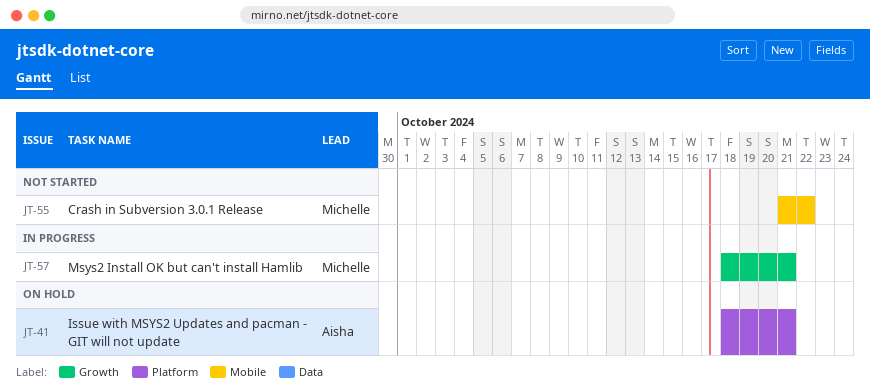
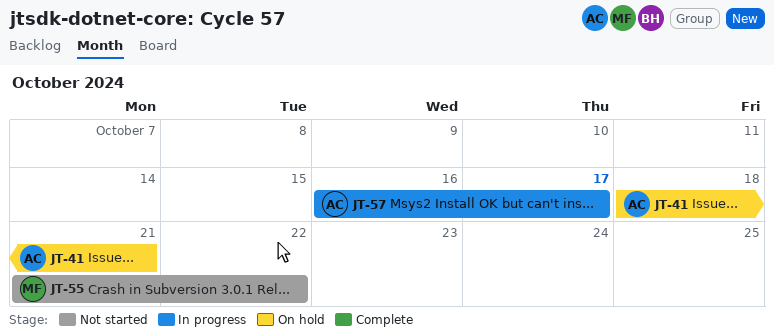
JT-57, owner: Michelle -> Aisha
JT-57, start: Oct 18 -> Oct 16
JT-57, due: Oct 21 -> Oct 17

